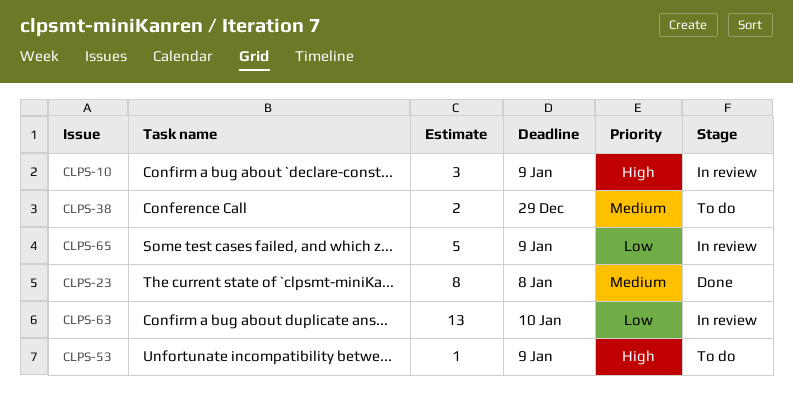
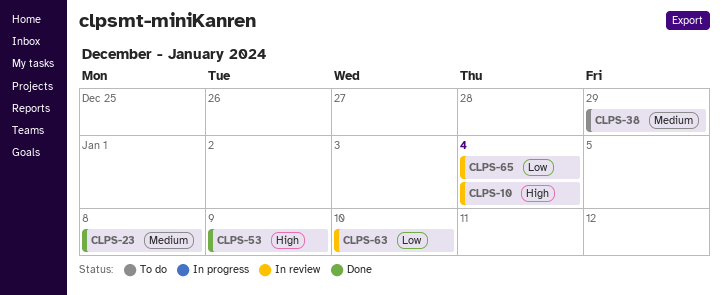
CLPS-10, due: Jan 9 -> Jan 4
CLPS-53, status: To do -> Done
CLPS-65, due: Jan 9 -> Jan 4

